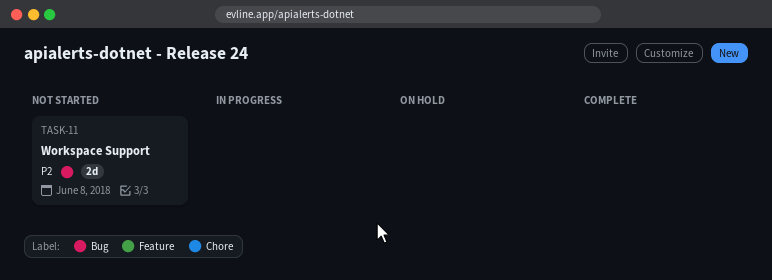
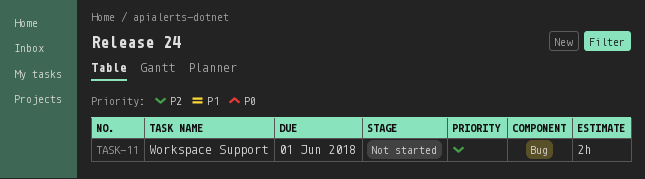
TASK-11, estimate: 2d -> 2h
TASK-11, due: Jun 8 -> Jun 1

